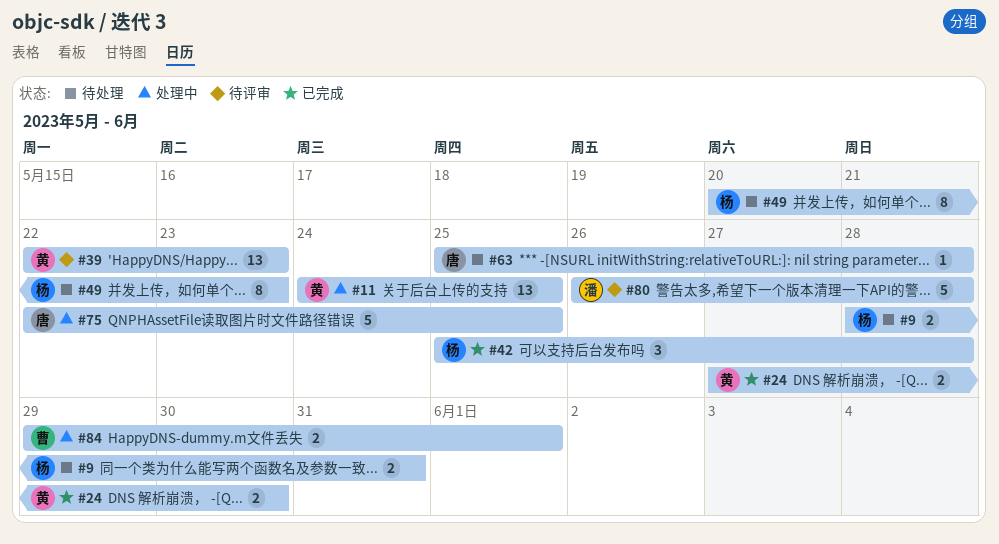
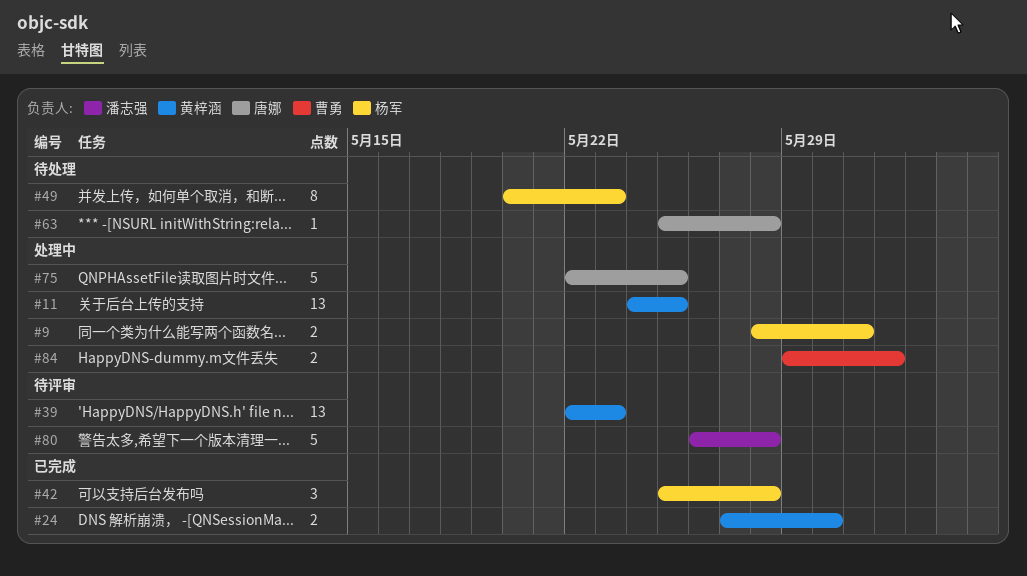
#9, status: 待处理 -> 处理中

